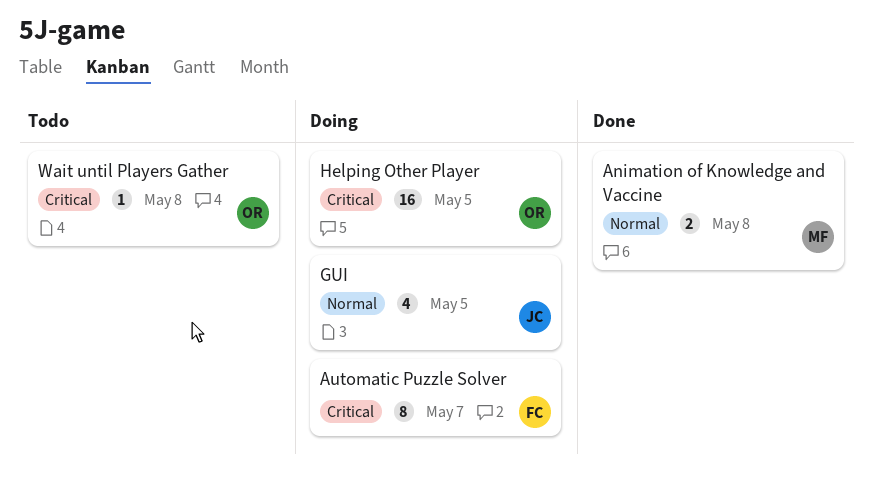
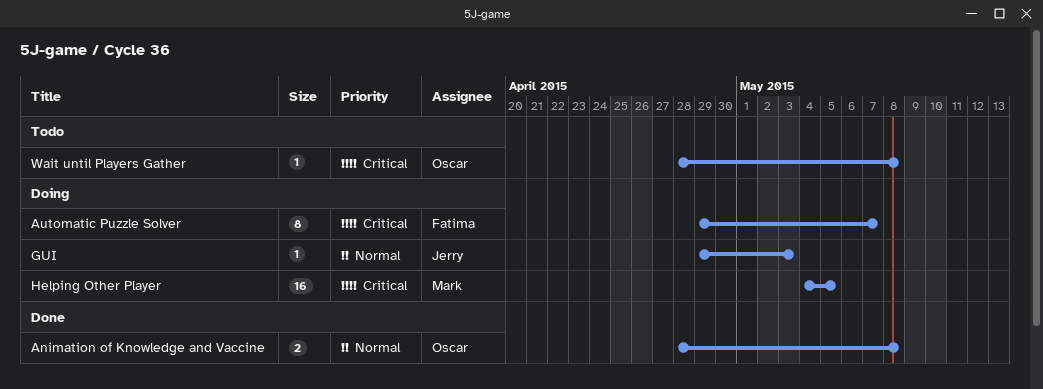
Animation of Knowledge and Vaccine, owner: Mark -> Oscar
GUI, estimate: 4 -> 1
GUI, due: May 5 -> May 3
Helping Other Player, owner: Oscar -> Mark

